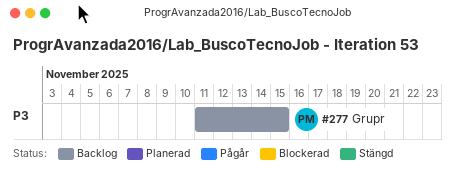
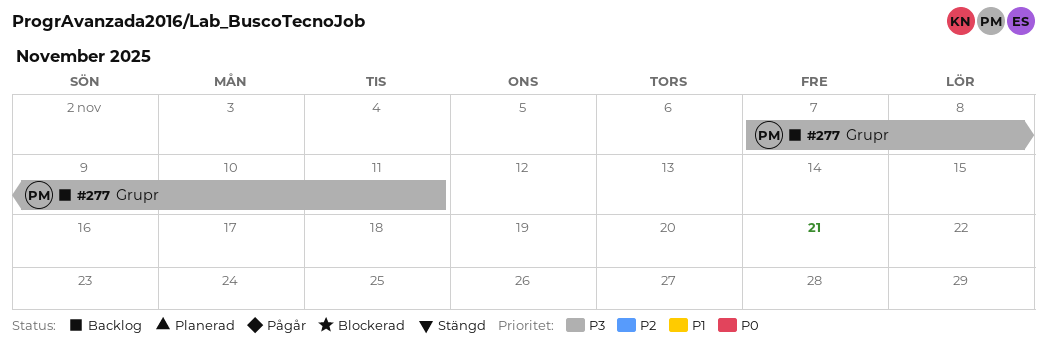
#277, start: Nov 11 -> Nov 7
#277, due: Nov 15 -> Nov 11

